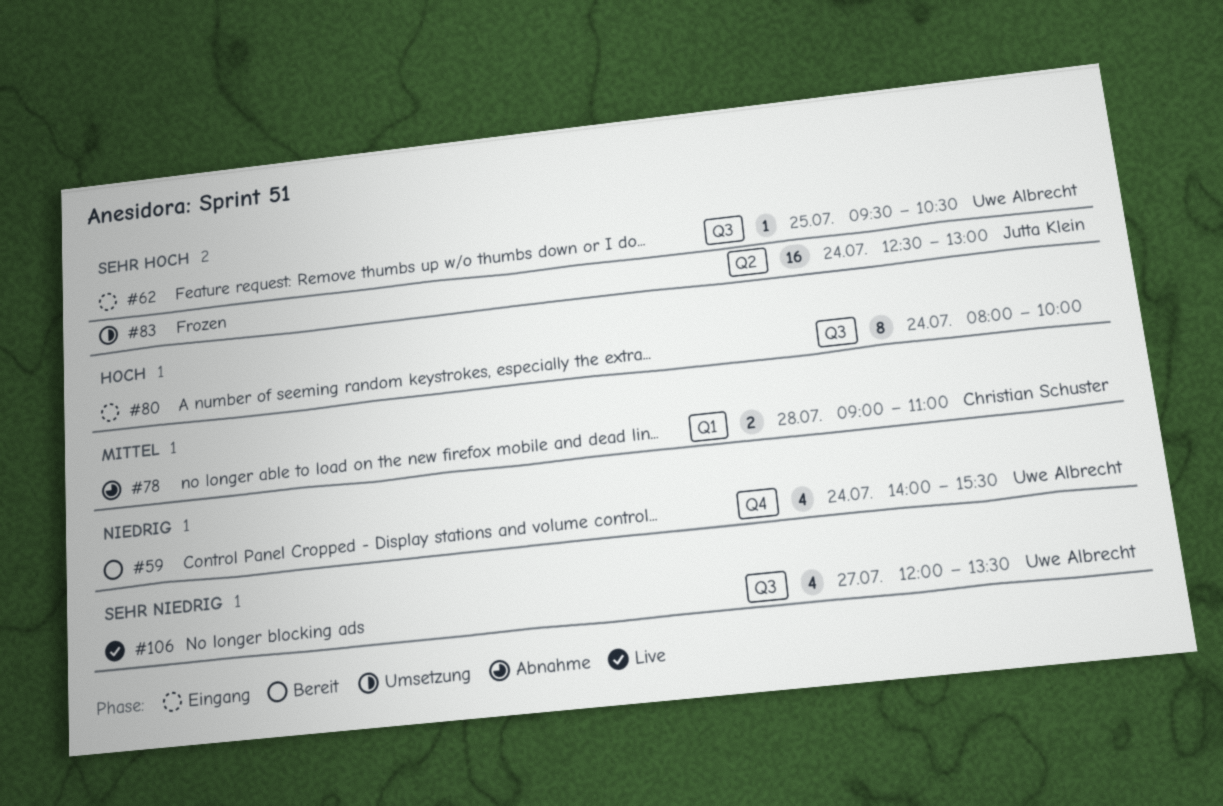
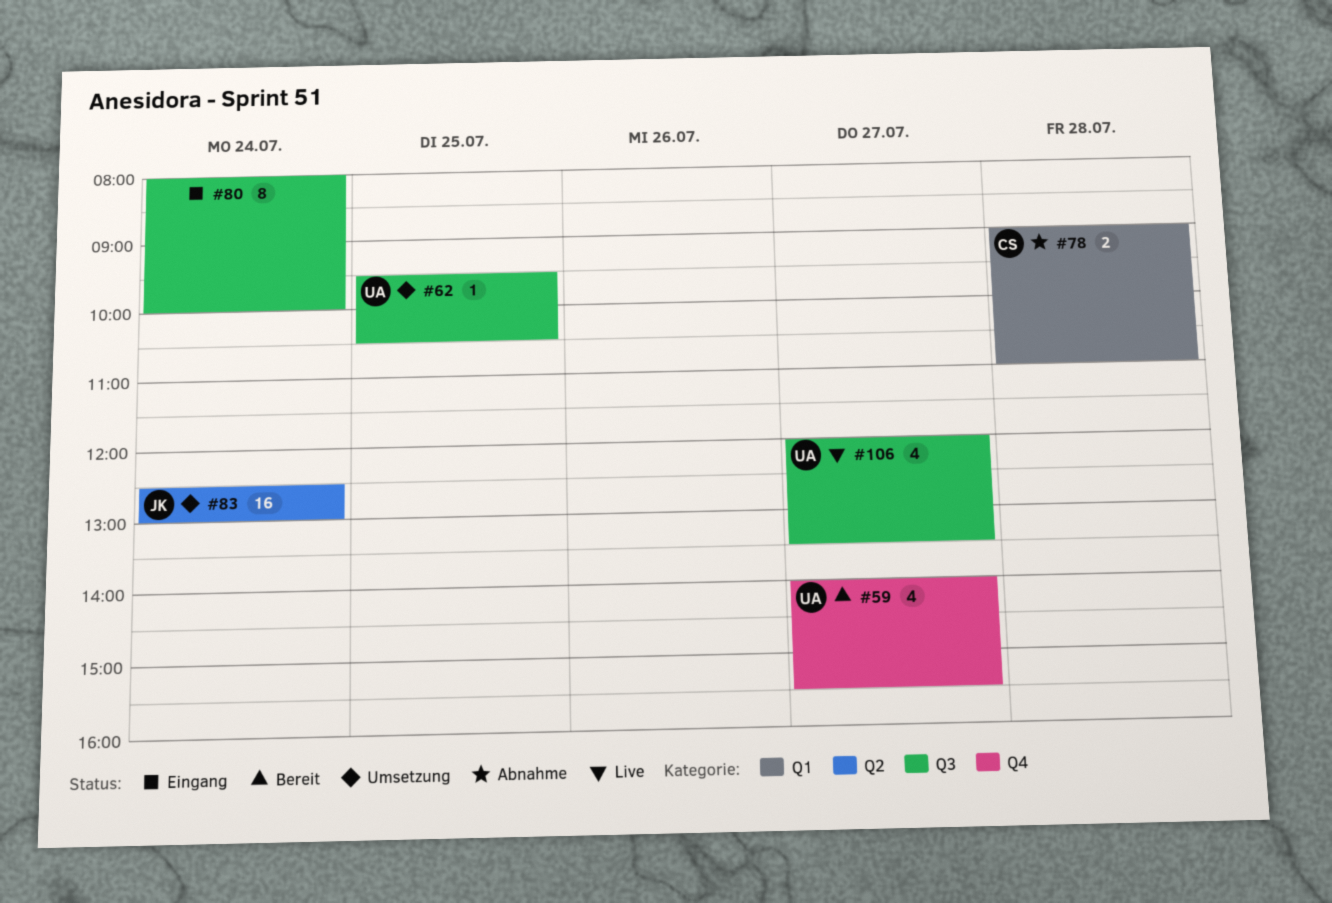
#59, day: Jul 24 -> Jul 27
#62, status: Eingang -> Umsetzung

